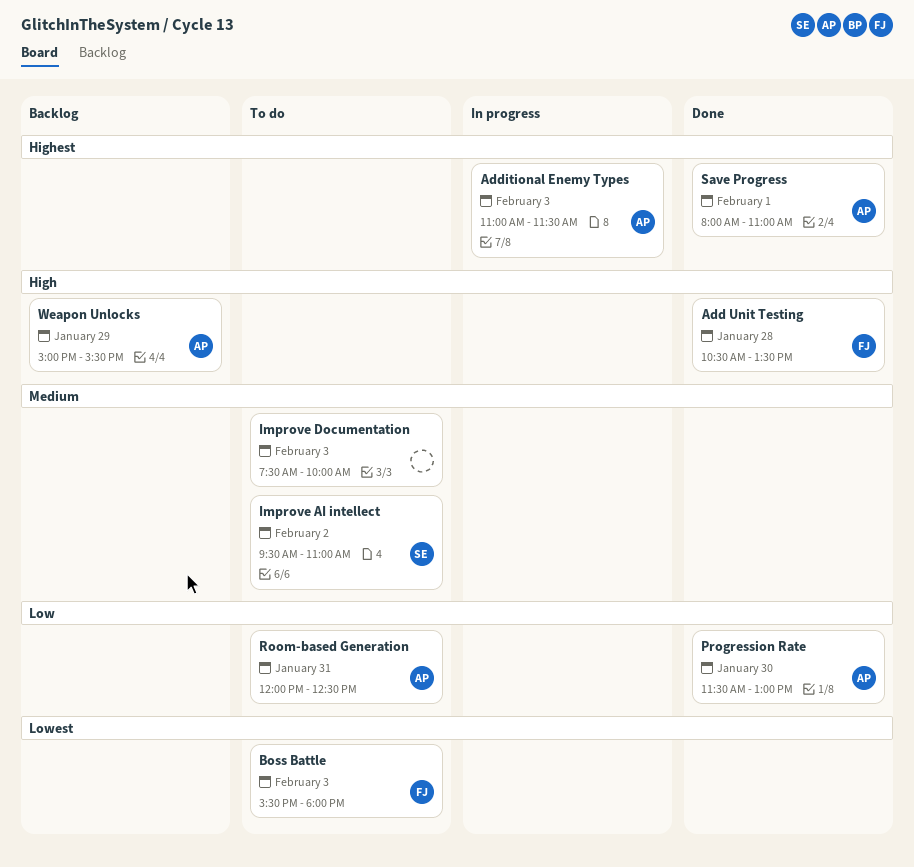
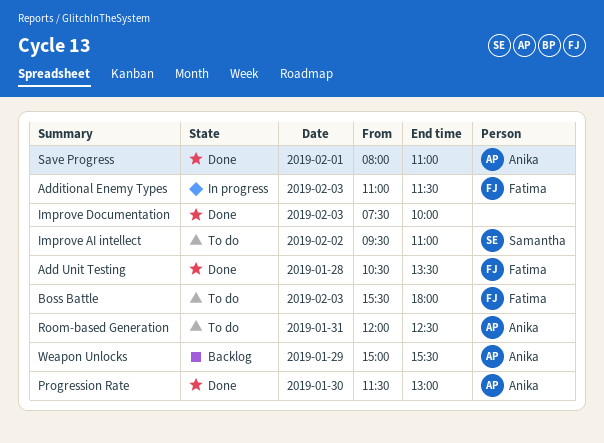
Additional Enemy Types, owner: Anika -> Fatima
Improve Documentation, status: To do -> Done

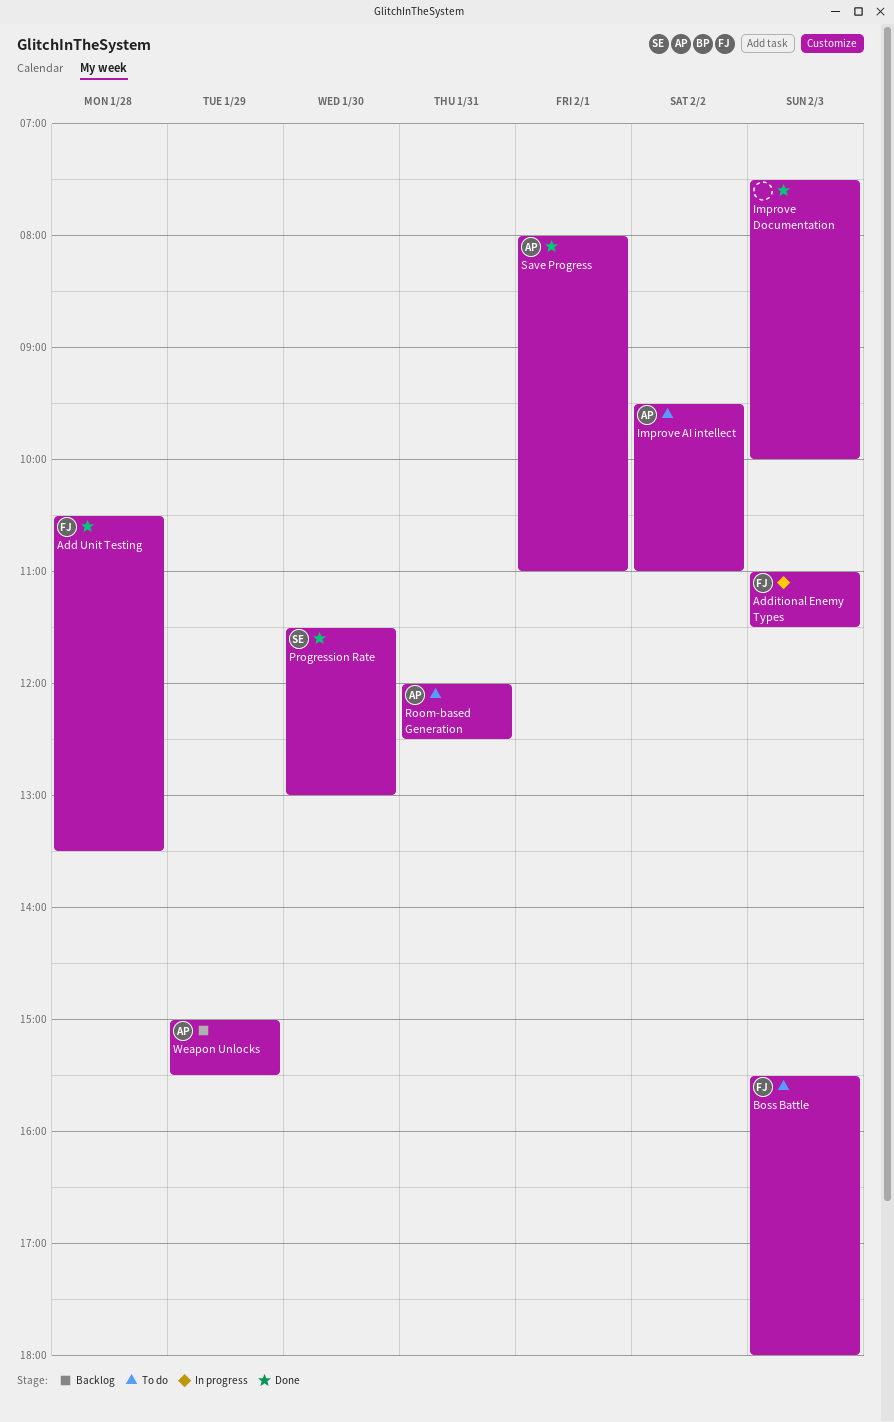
Improve AI intellect, owner: Samantha -> Anika
Progression Rate, owner: Anika -> Samantha

